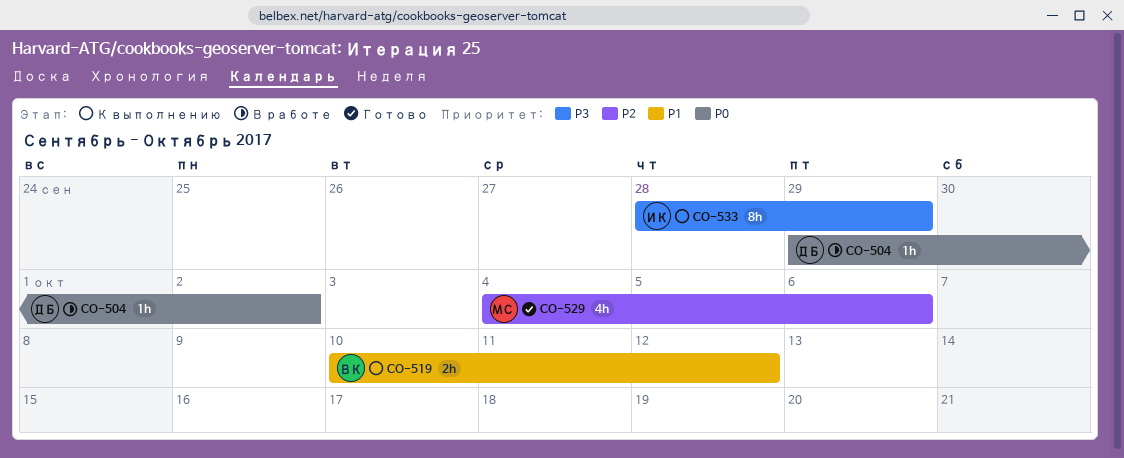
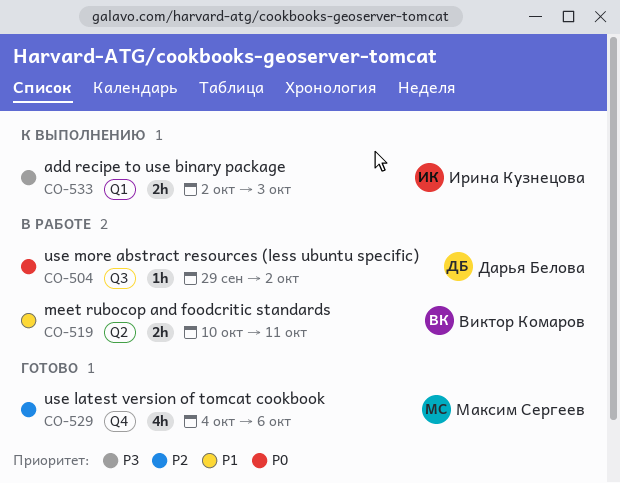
CO-519, status: К выполнению -> В работе
CO-519, due: Oct 12 -> Oct 11
CO-533, estimate: 8h -> 2h
CO-533, start: Sep 28 -> Oct 2
CO-533, due: Sep 29 -> Oct 3

